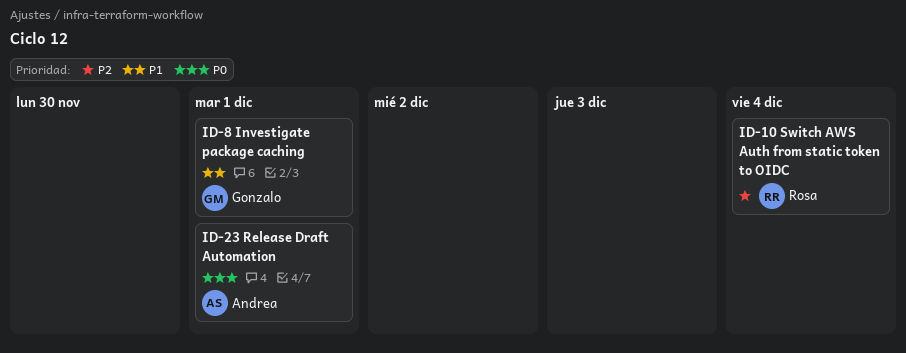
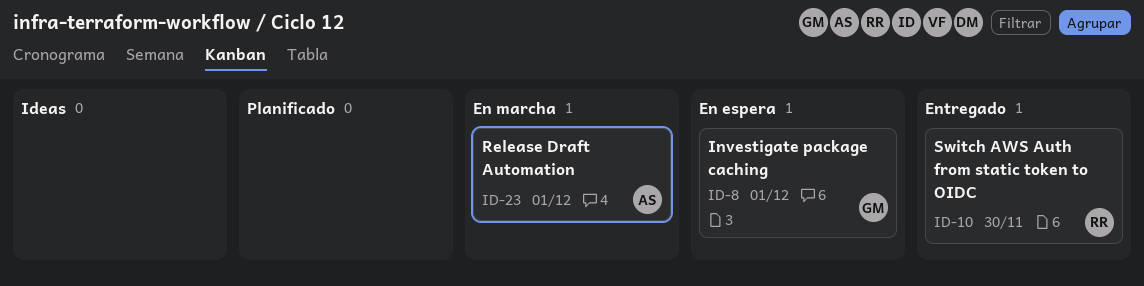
ID-10, due: Dec 4 -> Nov 30

